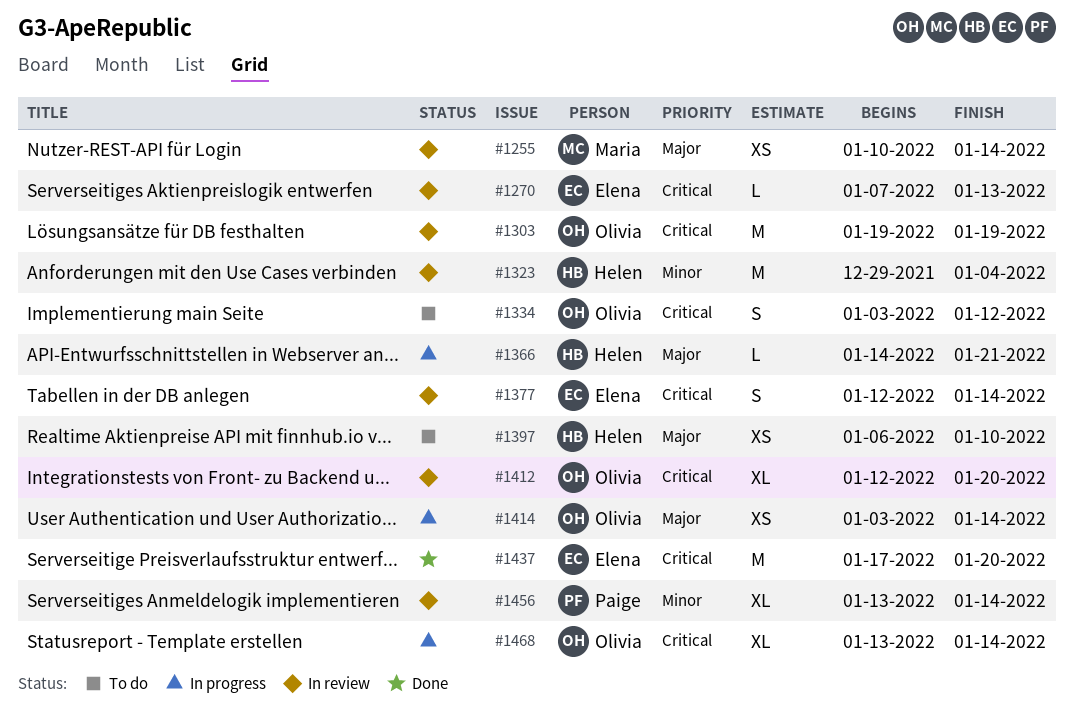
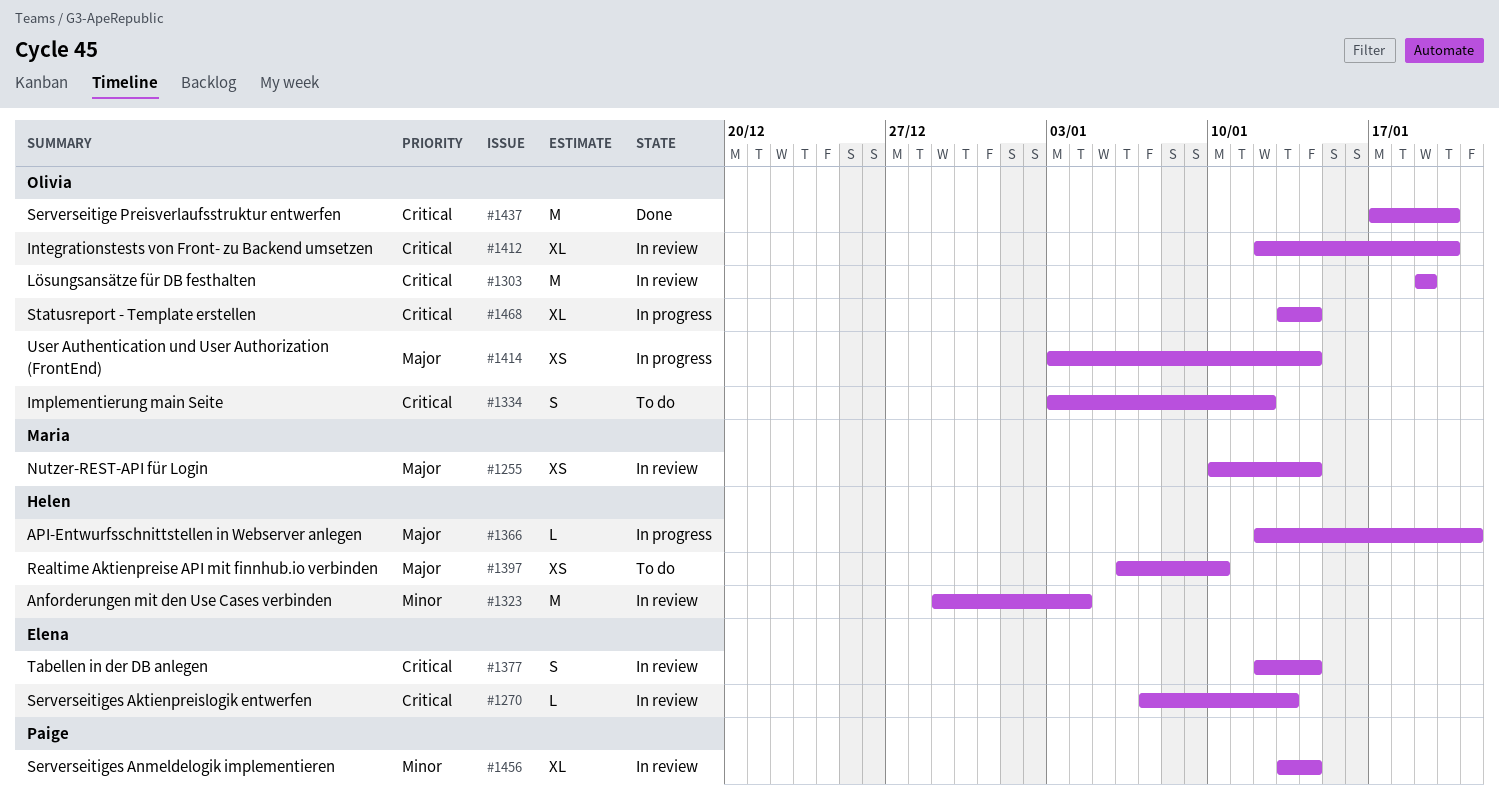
#1366, start: Jan 14 -> Jan 12
#1437, owner: Elena -> Olivia

